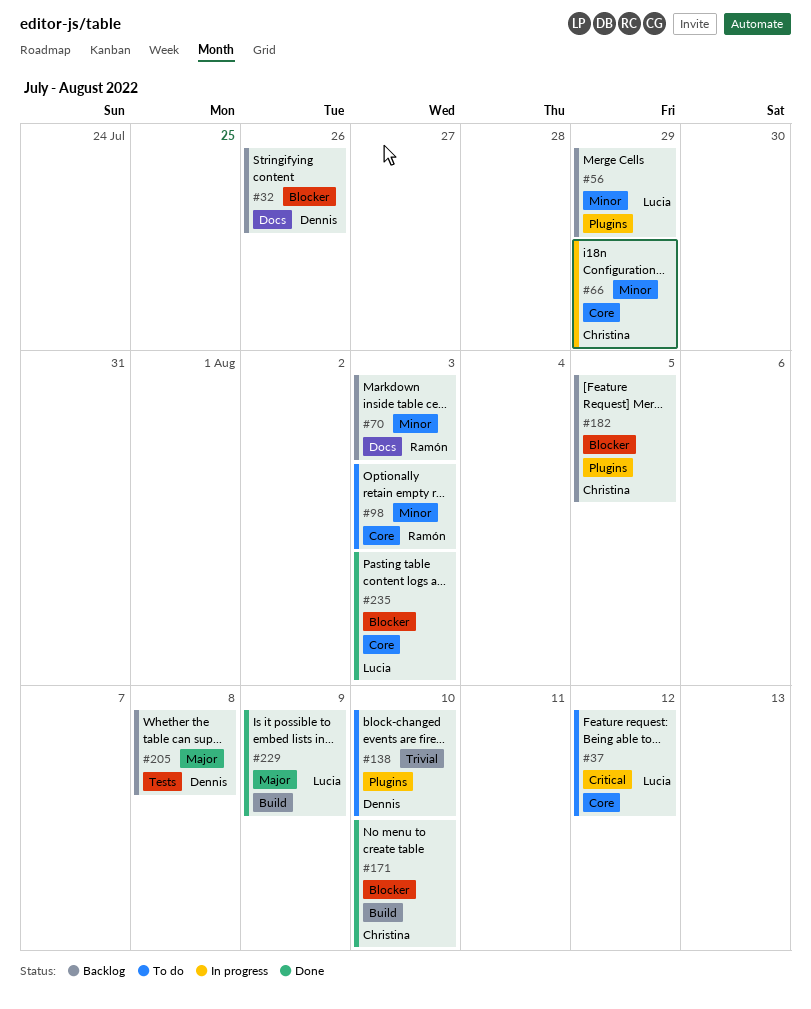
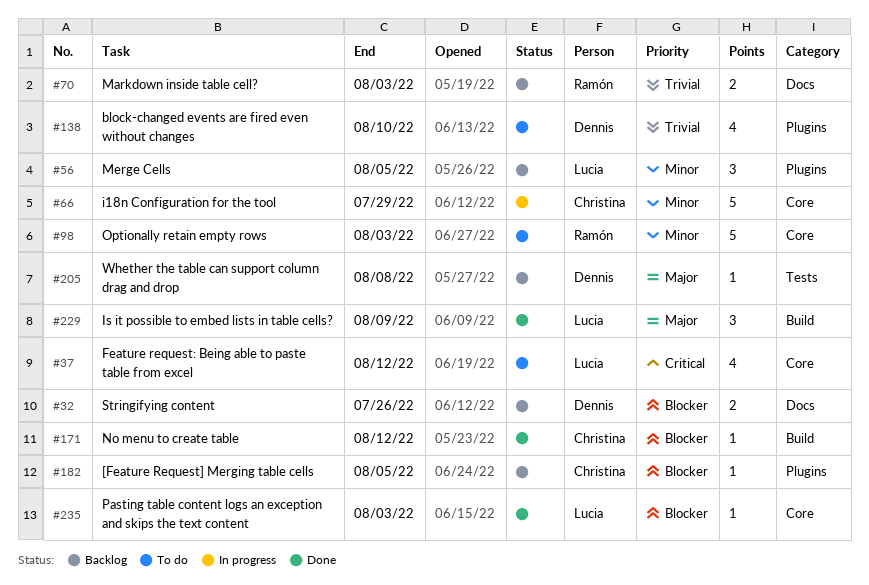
#56, due: Jul 29 -> Aug 5
#70, priority: Minor -> Trivial
#171, due: Aug 10 -> Aug 12

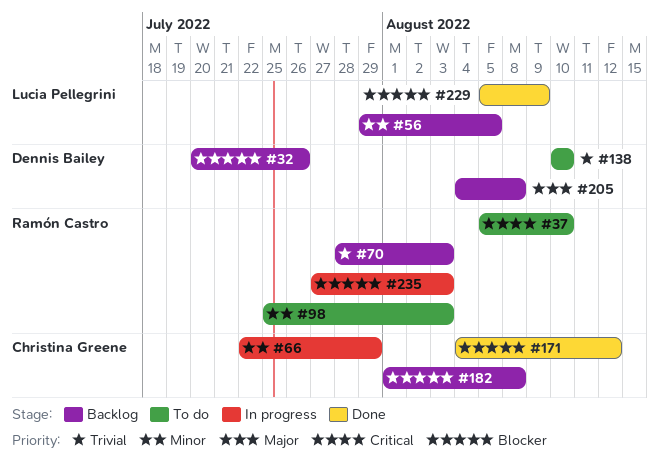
#37, owner: Lucia Pellegrini -> Ramón Castro
#37, due: Aug 12 -> Aug 10
#182, due: Aug 5 -> Aug 8
#229, priority: Major -> Blocker
#235, status: Done -> In progress
#235, owner: Lucia Pellegrini -> Ramón Castro

